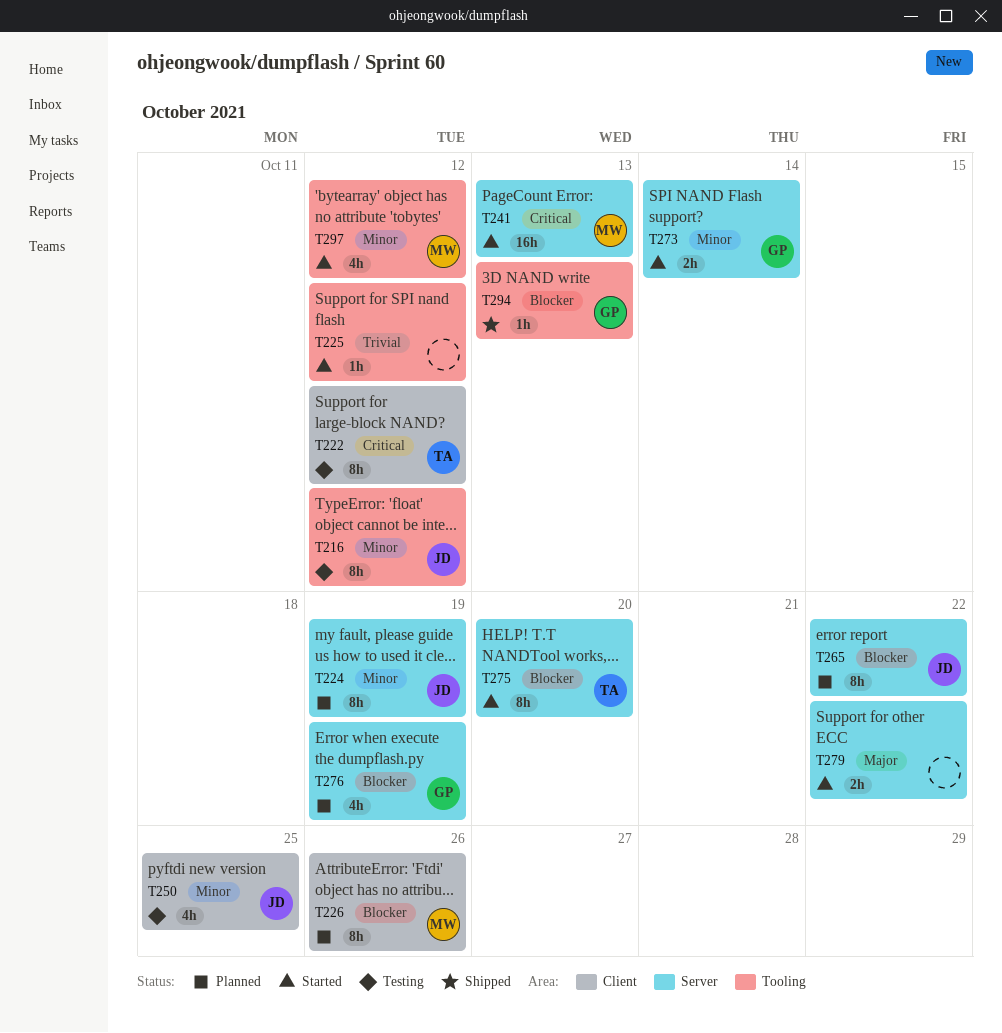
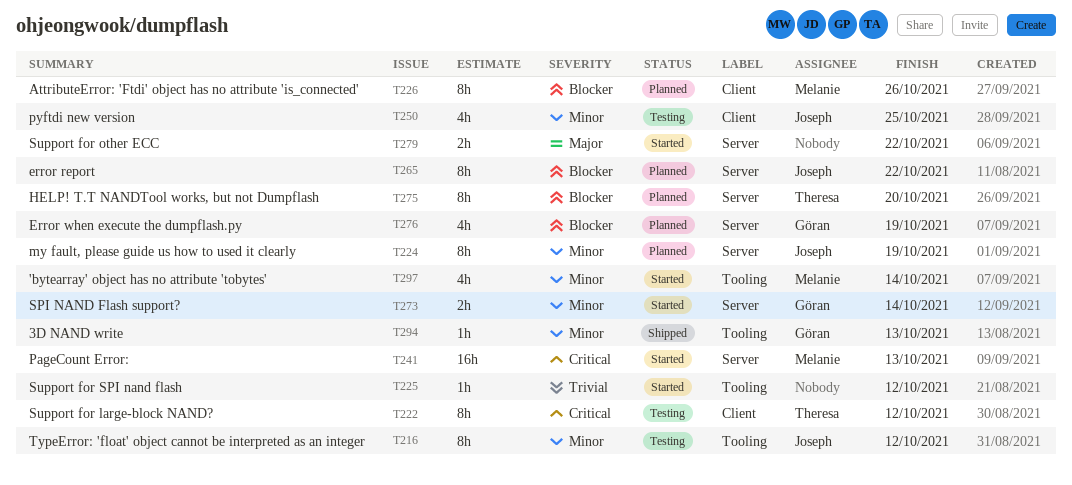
T275, status: Started -> Planned
T294, priority: Blocker -> Minor
T297, due: Oct 12 -> Oct 14

